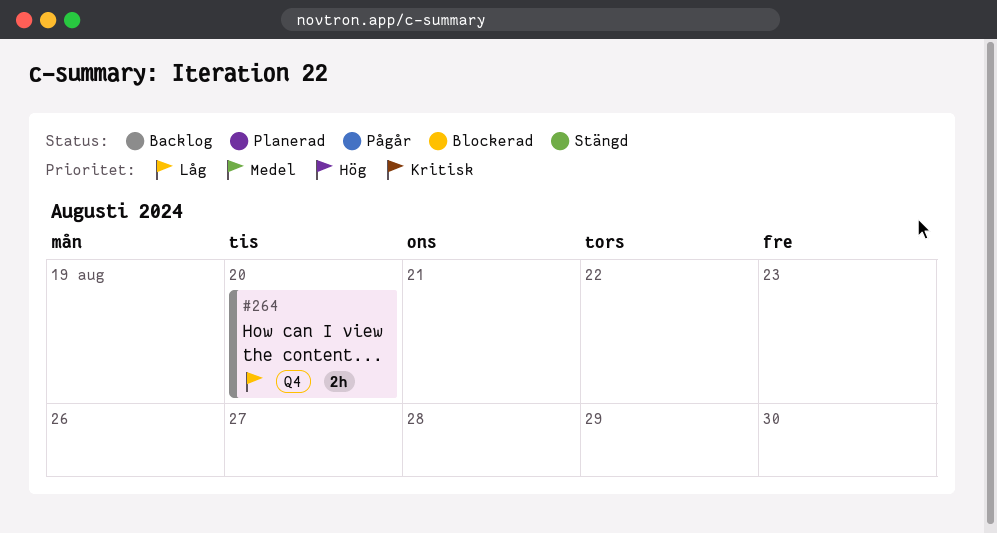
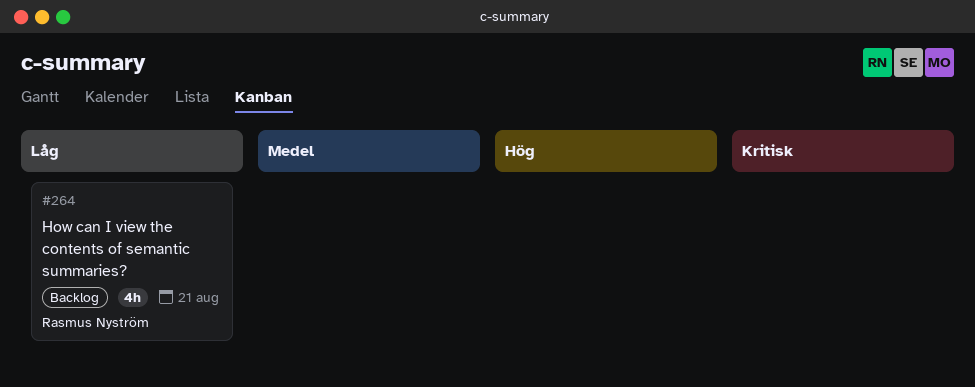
#264, estimate: 2h -> 4h
#264, due: Aug 20 -> Aug 21

